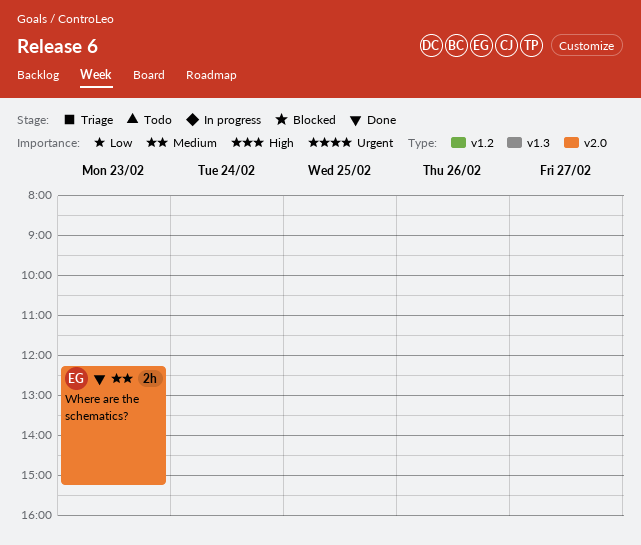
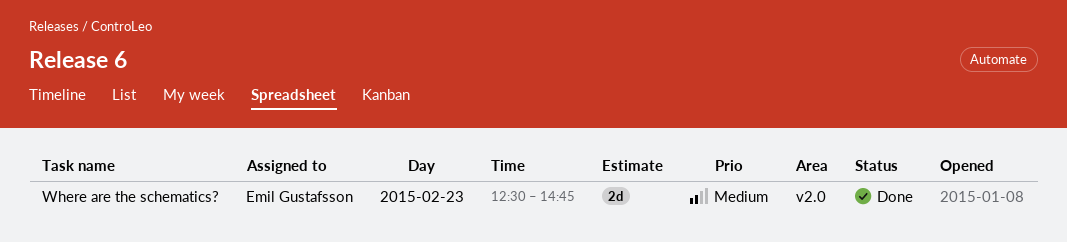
Where are the schematics?, estimate: 2h -> 2d
Where are the schematics?, begins: 12:15 -> 12:30
Where are the schematics?, ends: 15:15 -> 14:45

